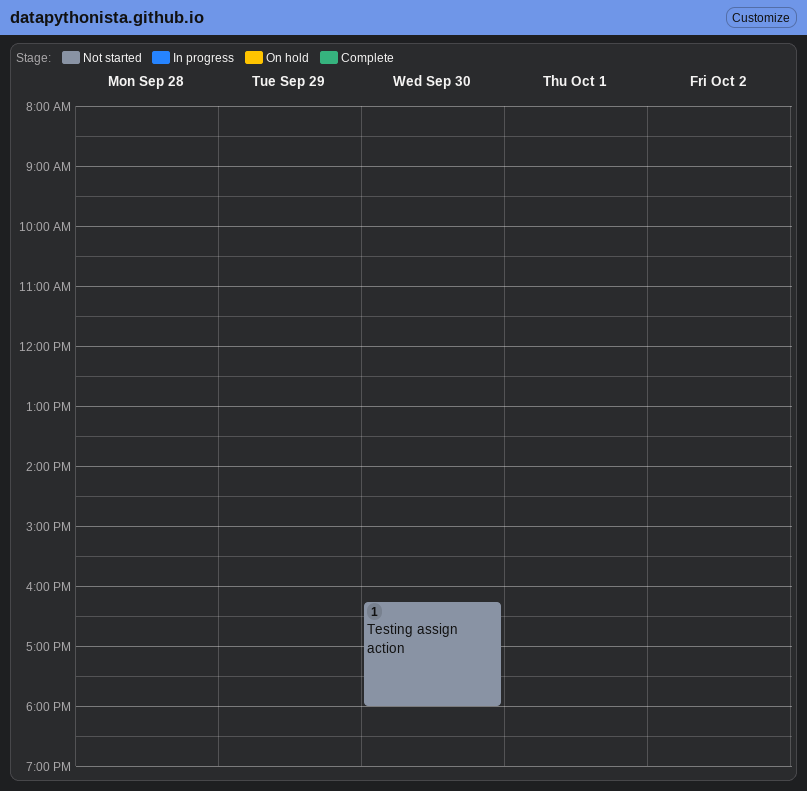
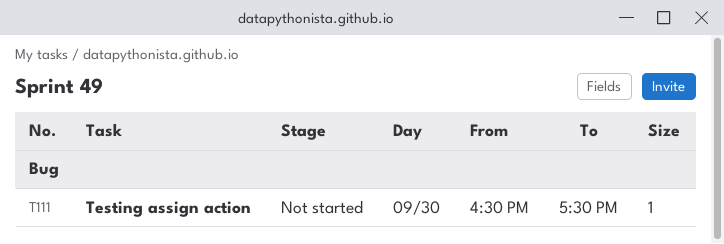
Testing assign action, begins: 16:15 -> 16:30
Testing assign action, ends: 18:00 -> 17:30

